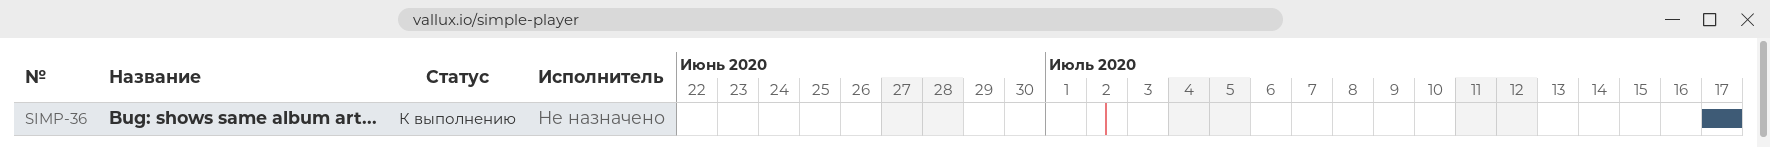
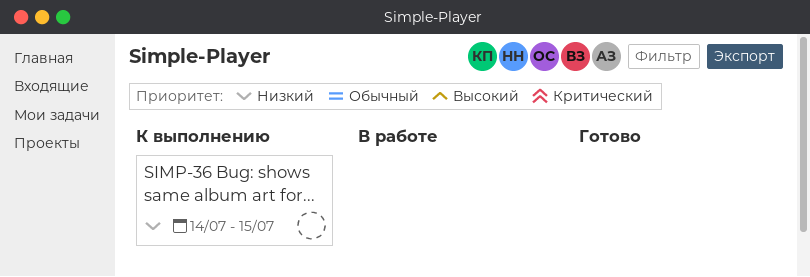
SIMP-36, start: Jul 17 -> Jul 14
SIMP-36, due: Jul 17 -> Jul 15

